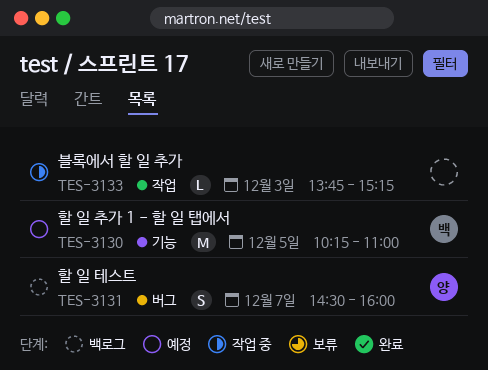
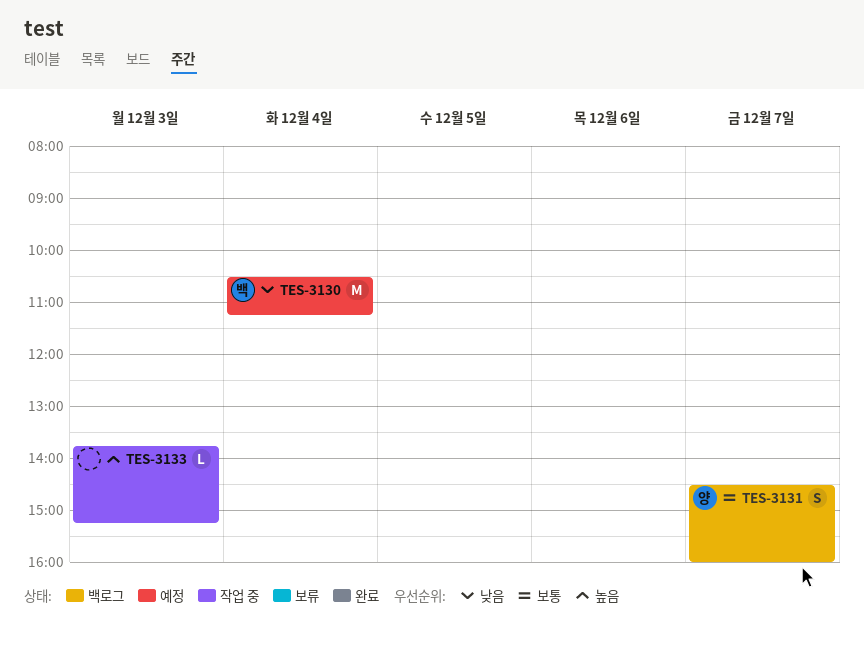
TES-3130, day: Dec 5 -> Dec 4
TES-3130, begins: 10:15 -> 10:30
TES-3130, ends: 11:00 -> 11:15

